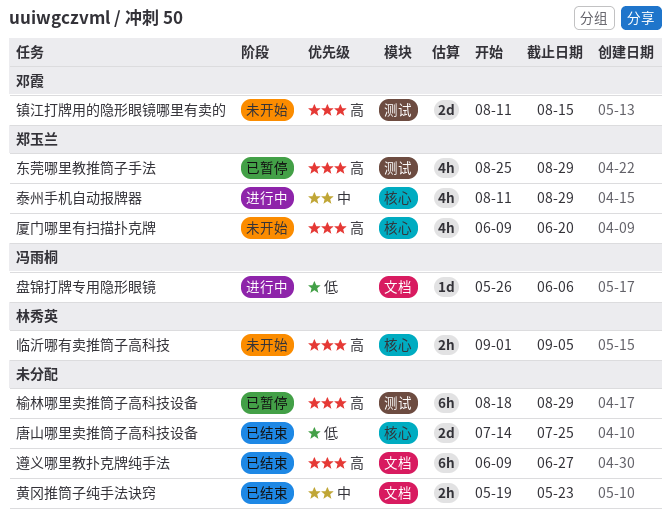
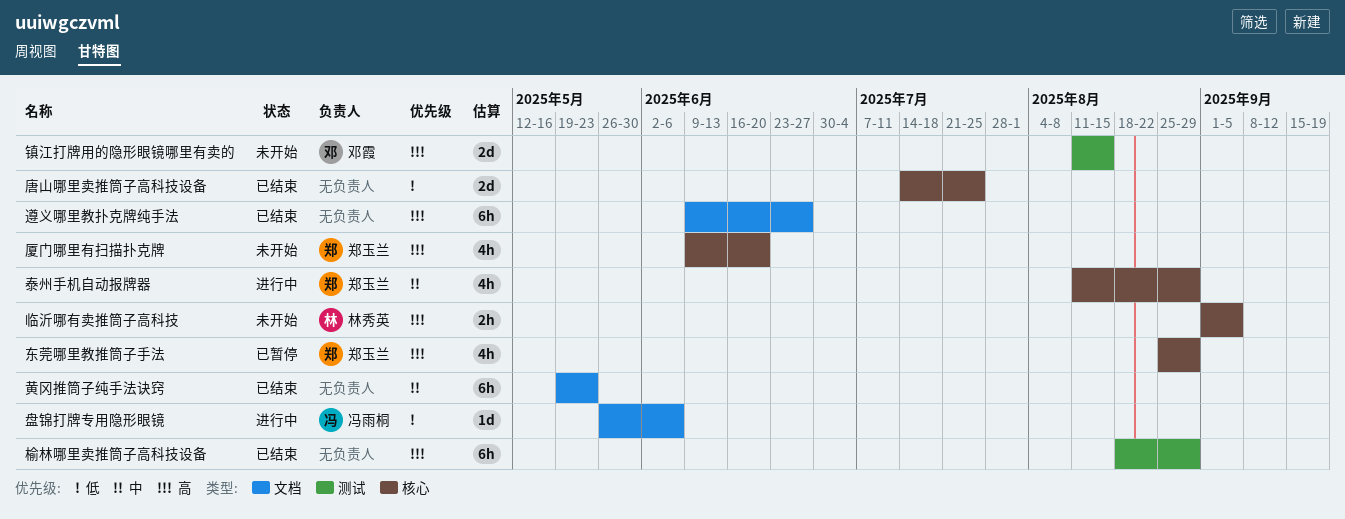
东莞哪里教推筒子手法, label: 测试 -> 核心
榆林哪里卖推筒子高科技设备, status: 已暂停 -> 已结束
黄冈推筒子纯手法诀窍, estimate: 2h -> 6h

